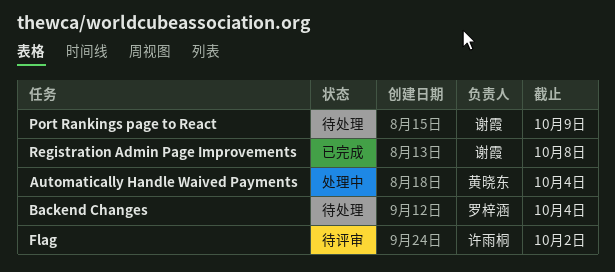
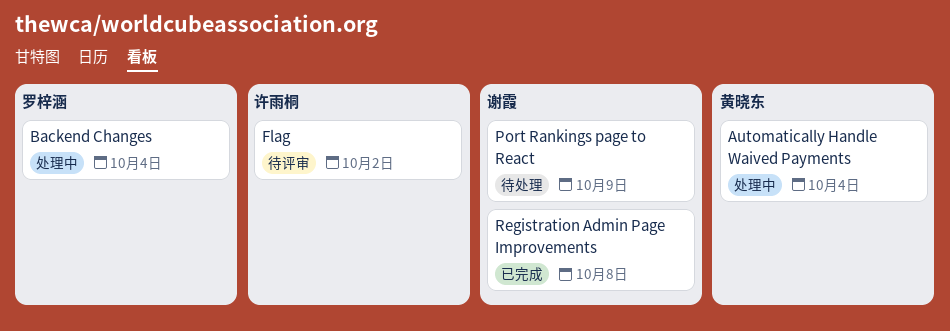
Backend Changes, status: 待处理 -> 处理中

